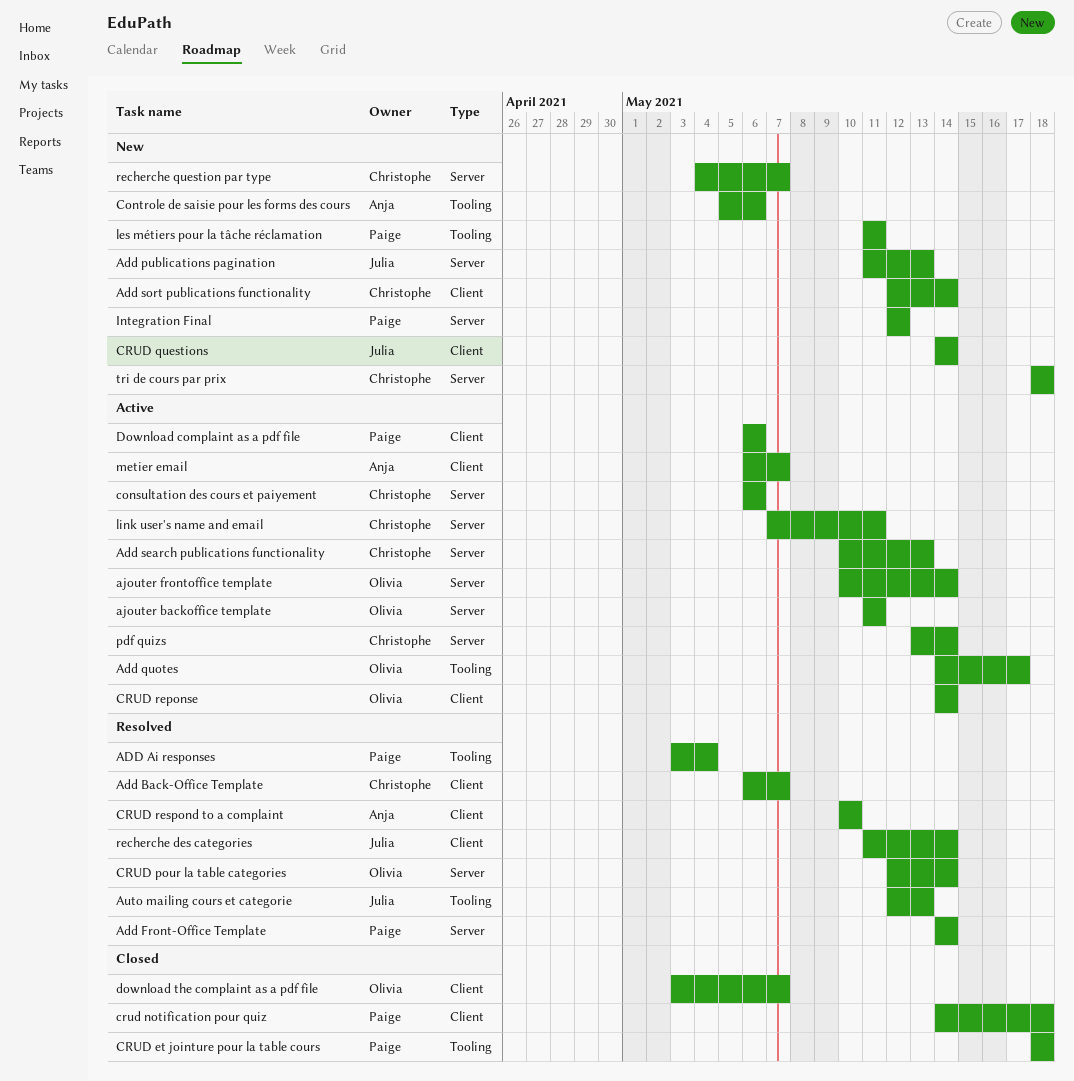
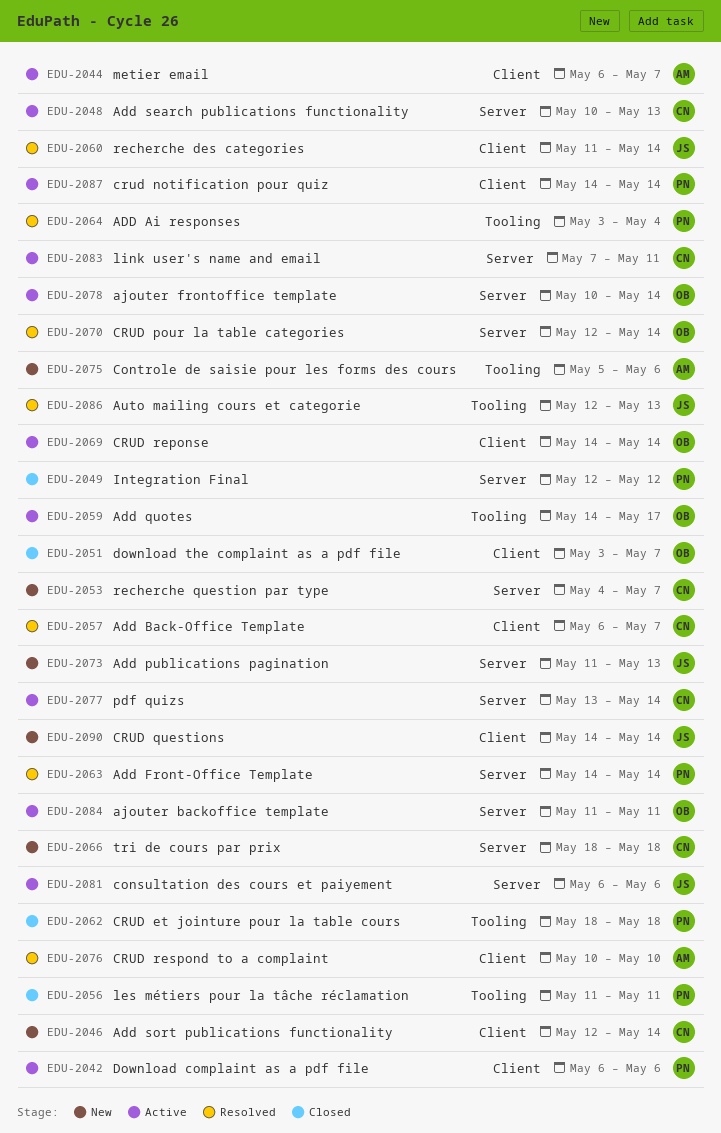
consultation des cours et paiyement, owner: Christophe -> Julia
crud notification pour quiz, status: Closed -> Active
crud notification pour quiz, due: May 18 -> May 14
Integration Final, status: New -> Closed
les métiers pour la tâche réclamation, status: New -> Closed

